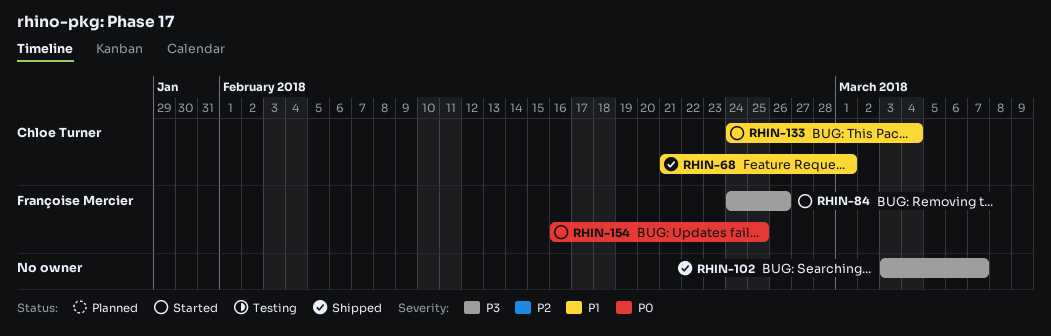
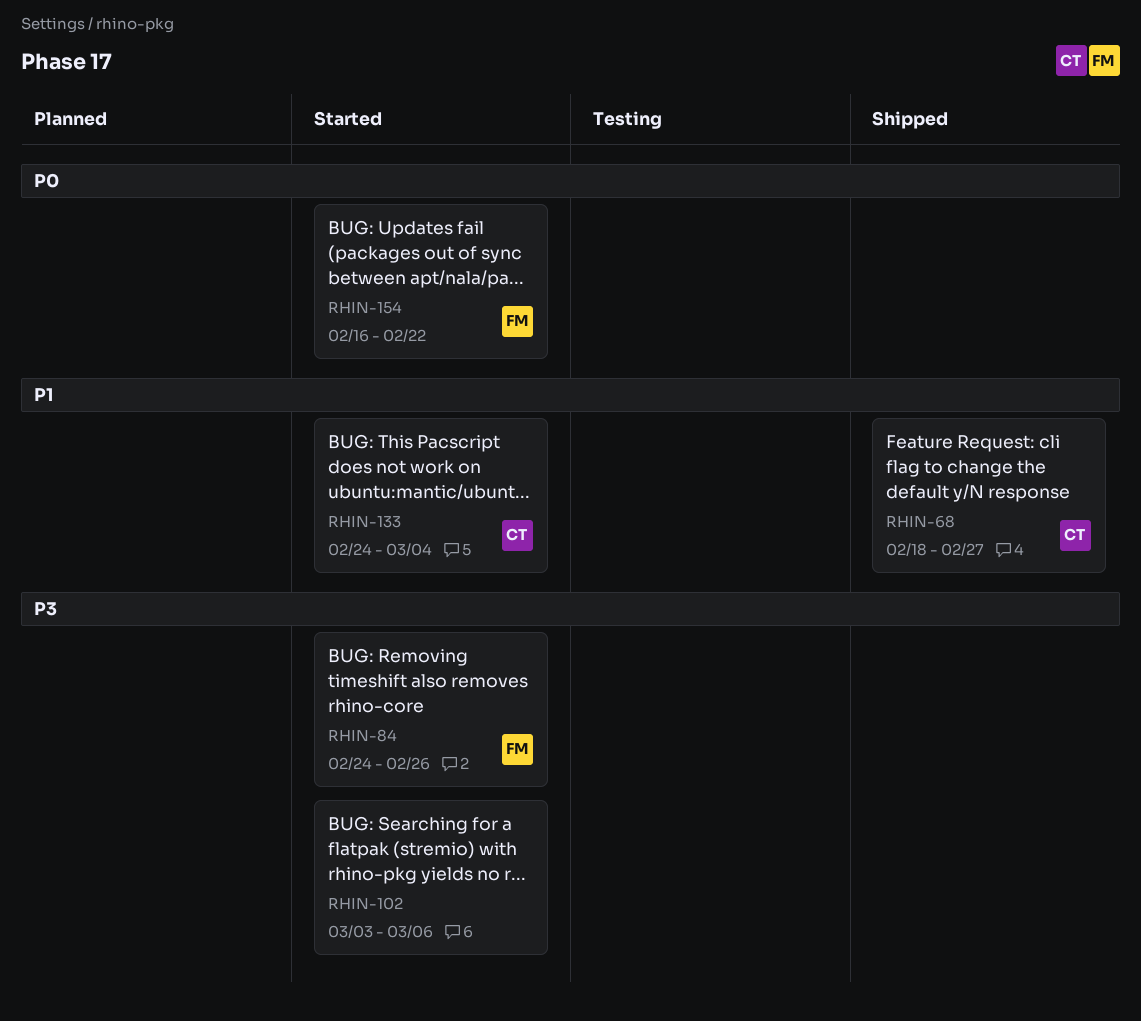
RHIN-68, start: Feb 21 -> Feb 18
RHIN-68, due: Mar 1 -> Feb 27
RHIN-102, status: Shipped -> Started
RHIN-102, due: Mar 7 -> Mar 6
RHIN-154, due: Feb 25 -> Feb 22

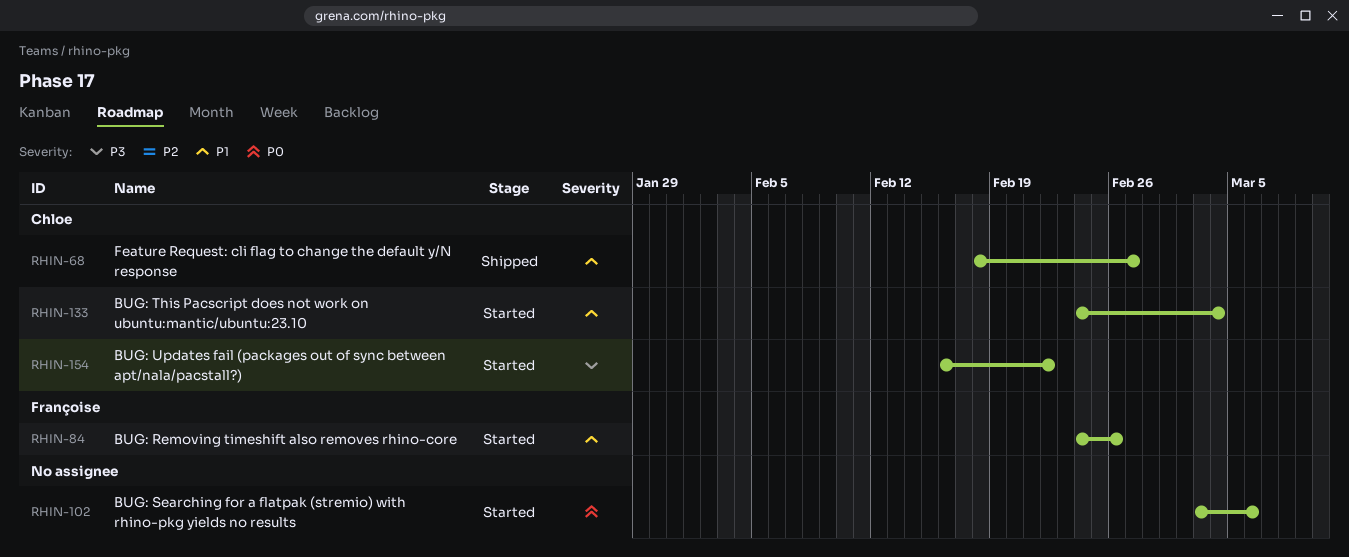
RHIN-84, priority: P3 -> P1
RHIN-102, priority: P3 -> P0
RHIN-154, owner: Françoise -> Chloe
RHIN-154, priority: P0 -> P3

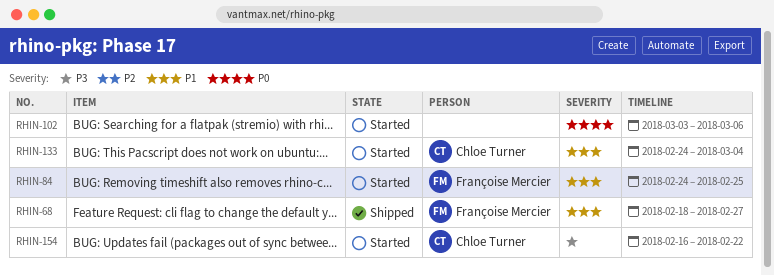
RHIN-68, owner: Chloe Turner -> Françoise Mercier
RHIN-84, due: Feb 26 -> Feb 25

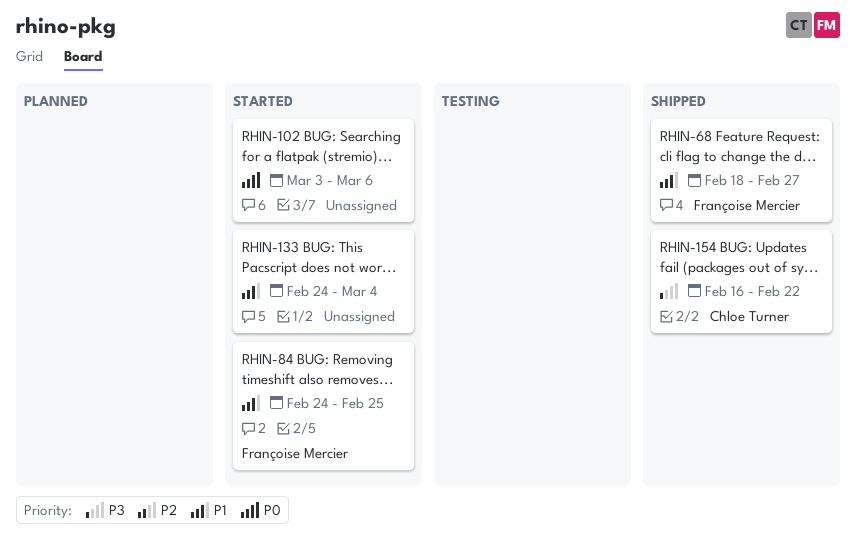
RHIN-133, owner: Chloe Turner -> none
RHIN-154, status: Started -> Shipped

